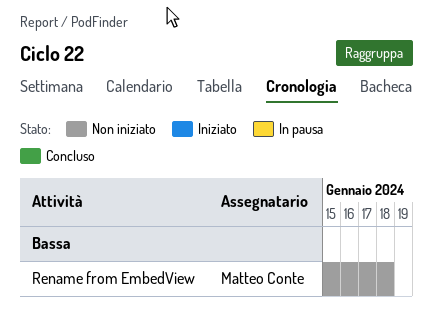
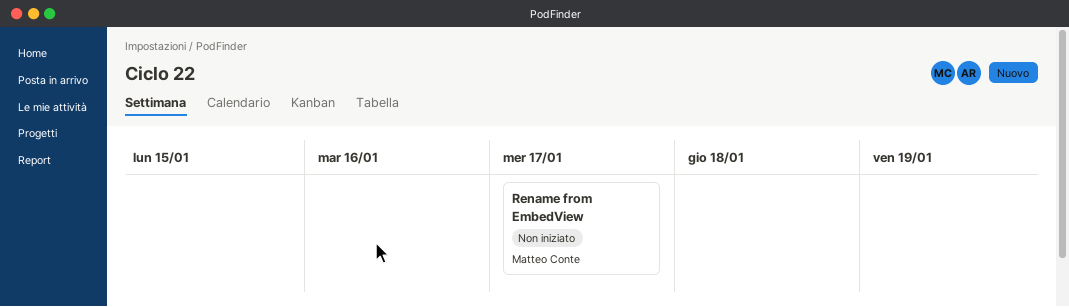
Rename from EmbedView, due: Jan 18 -> Jan 17

